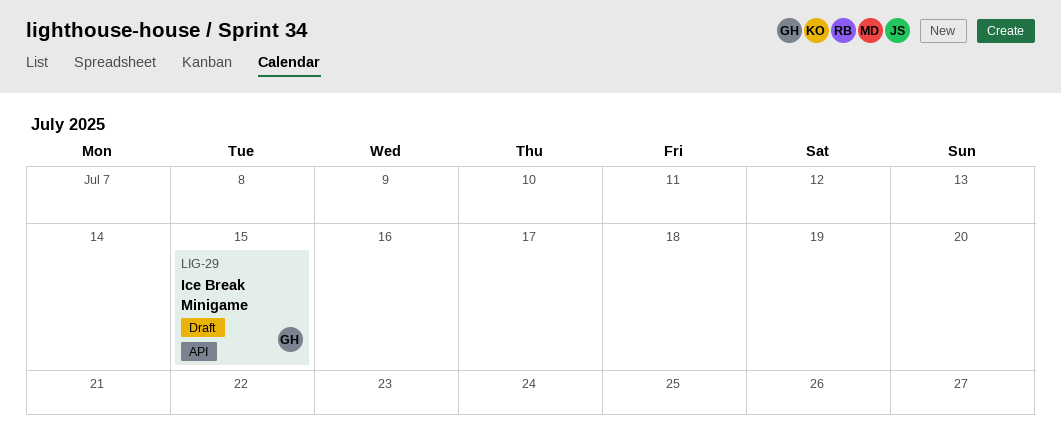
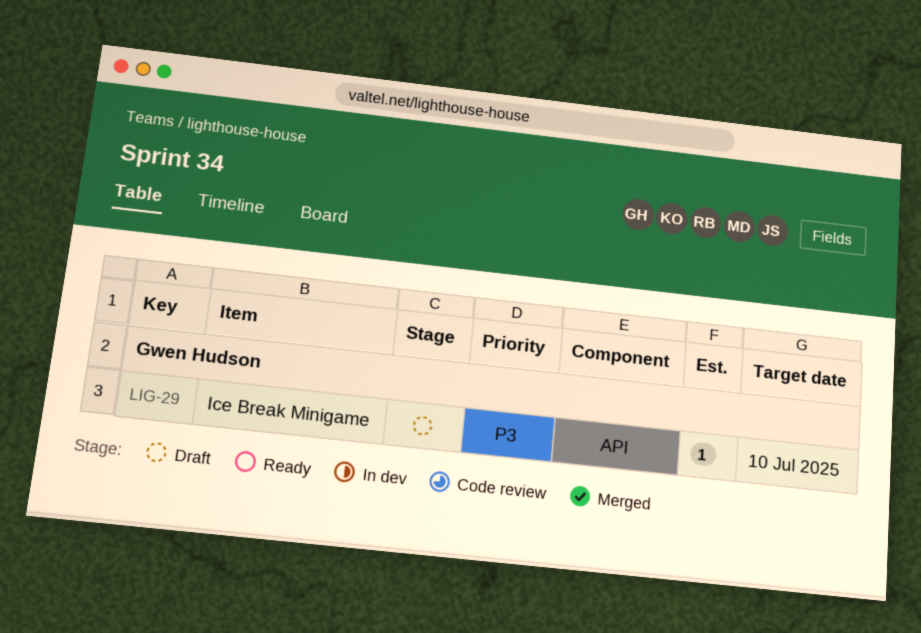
LIG-29, due: Jul 15 -> Jul 10

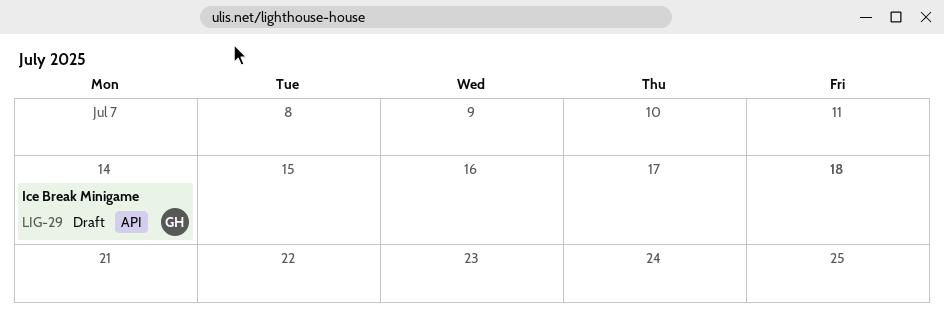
LIG-29, due: Jul 10 -> Jul 14

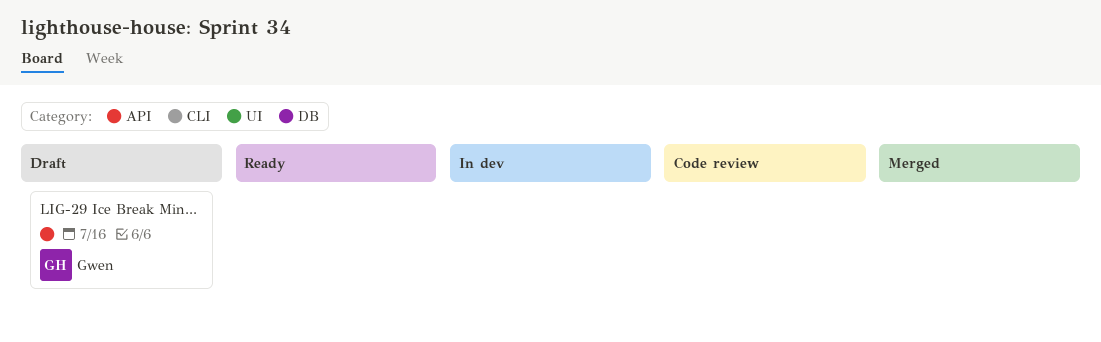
LIG-29, due: Jul 14 -> Jul 16

